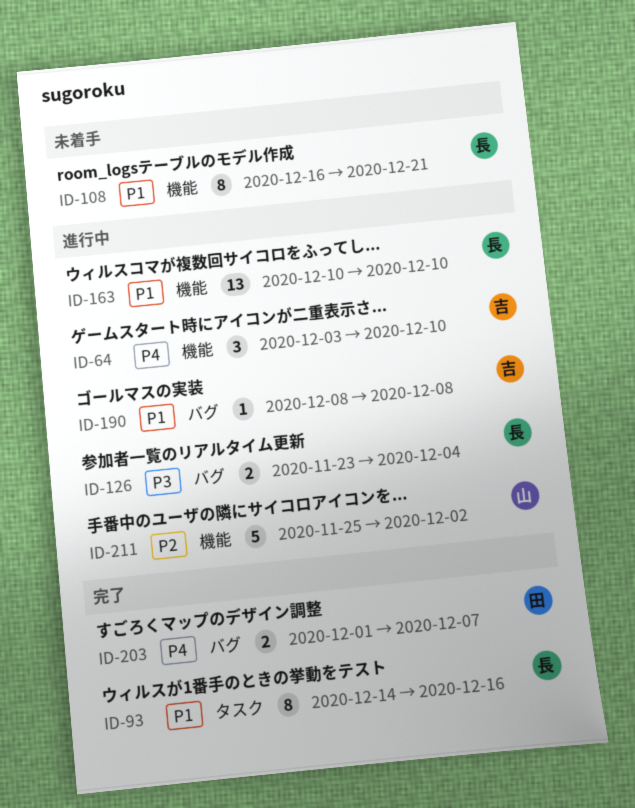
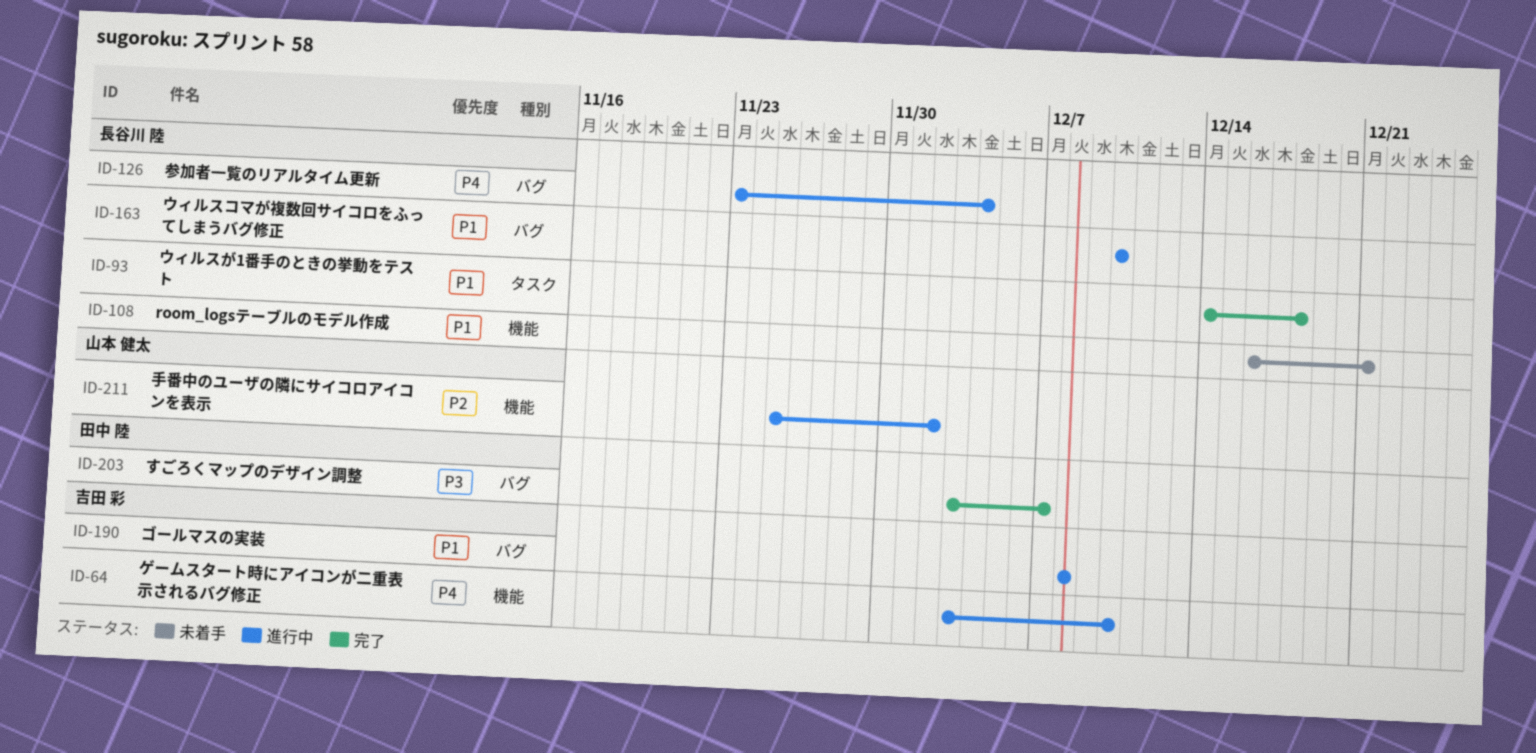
ID-93, due: Dec 16 -> Dec 18
ID-126, priority: P3 -> P4
ID-163, label: 機能 -> バグ
ID-203, priority: P4 -> P3
ID-203, start: Dec 1 -> Dec 3

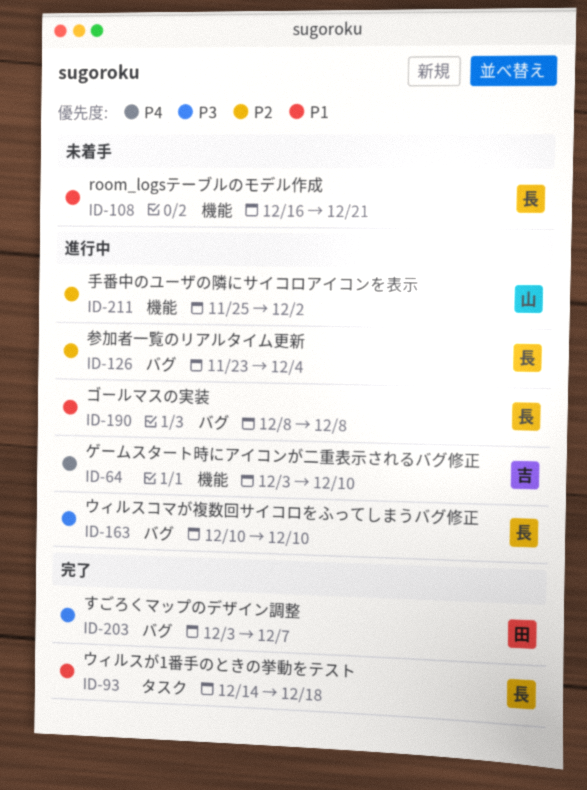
ID-126, priority: P4 -> P2
ID-163, priority: P1 -> P3
ID-190, owner: 吉田 彩 -> 長谷川 陸

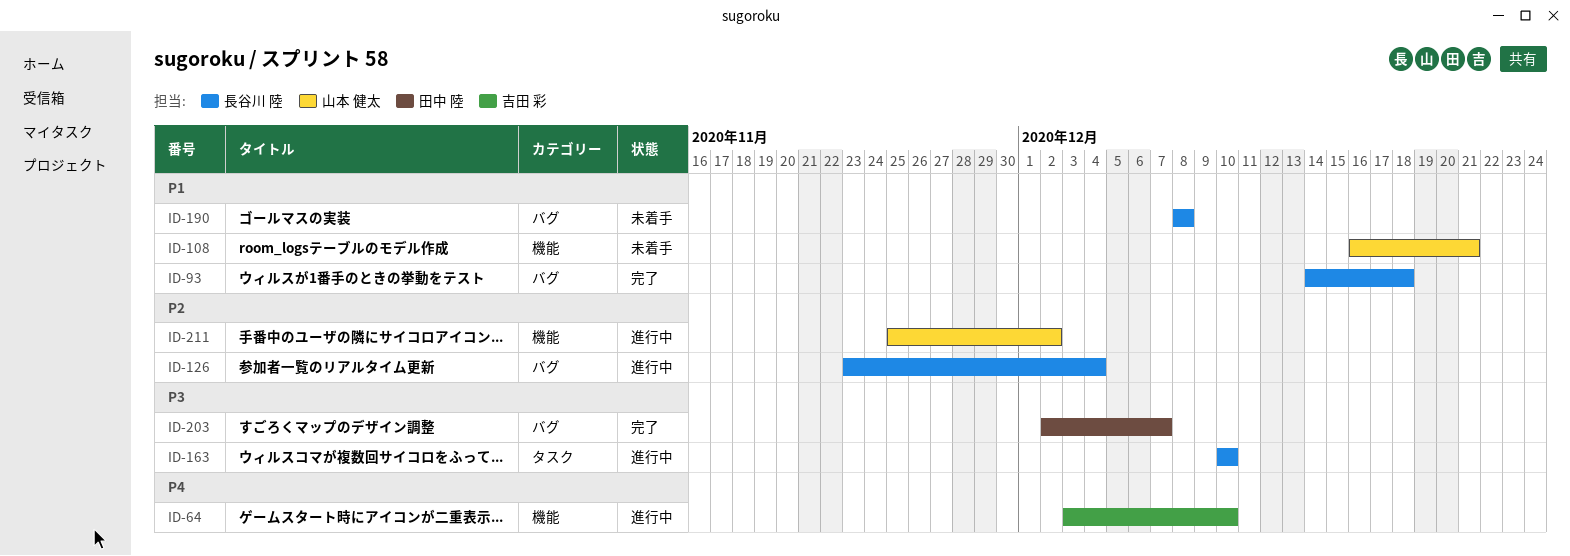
ID-93, label: タスク -> バグ
ID-108, owner: 長谷川 陸 -> 山本 健太
ID-163, label: バグ -> タスク
ID-190, status: 進行中 -> 未着手
ID-203, start: Dec 3 -> Dec 2

